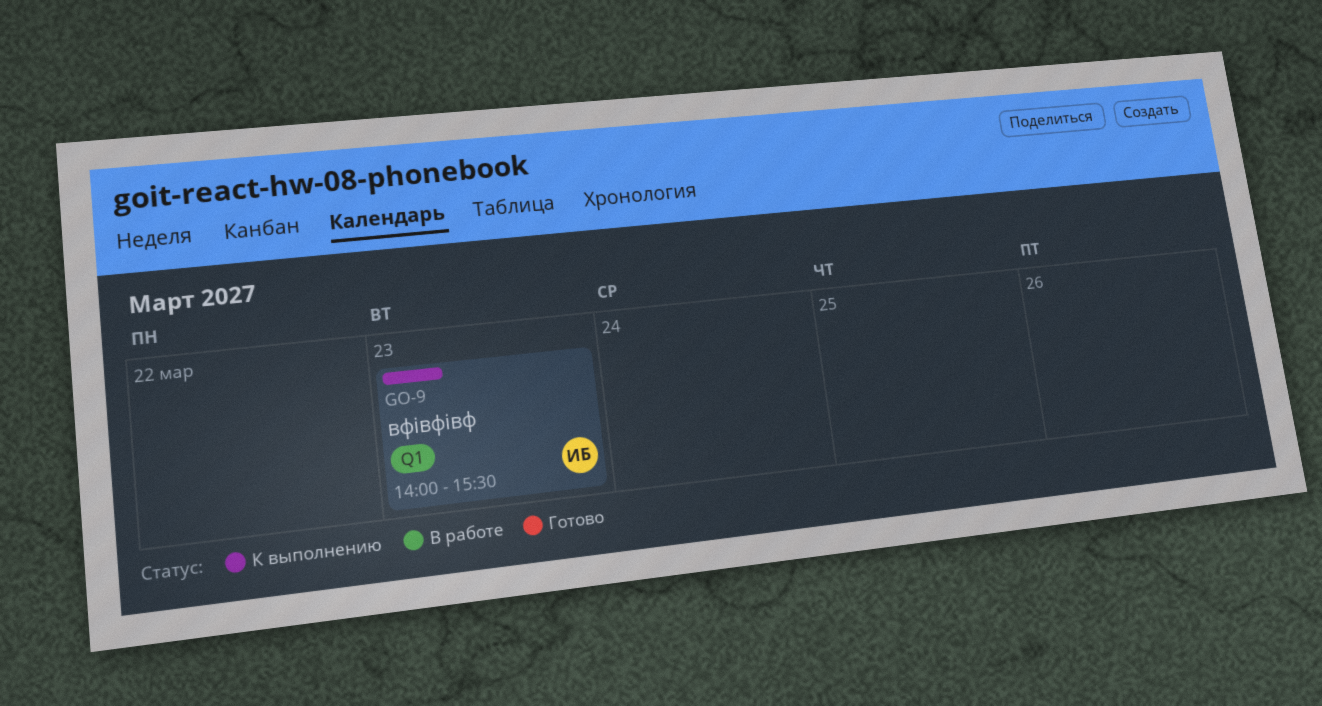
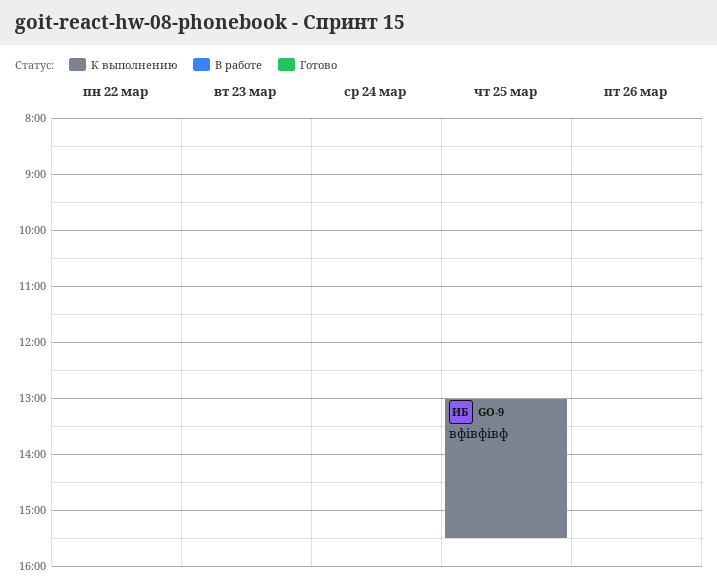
GO-9, day: Mar 23 -> Mar 25
GO-9, begins: 14:00 -> 13:00

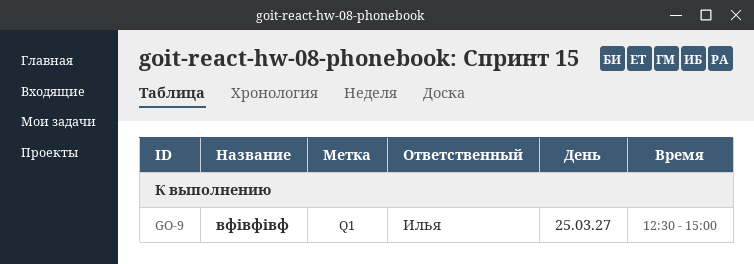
GO-9, begins: 13:00 -> 12:30
GO-9, ends: 15:30 -> 15:00

